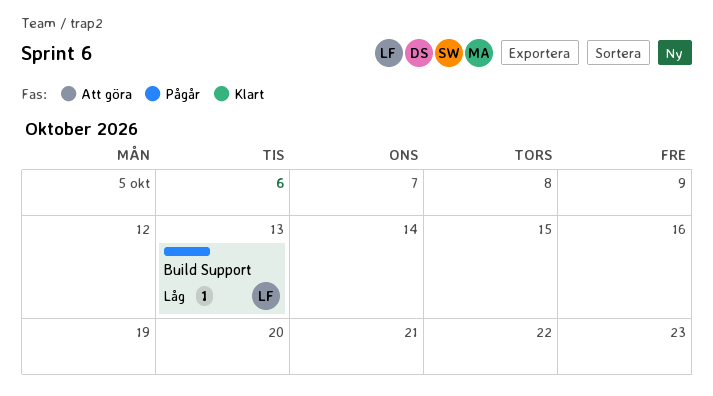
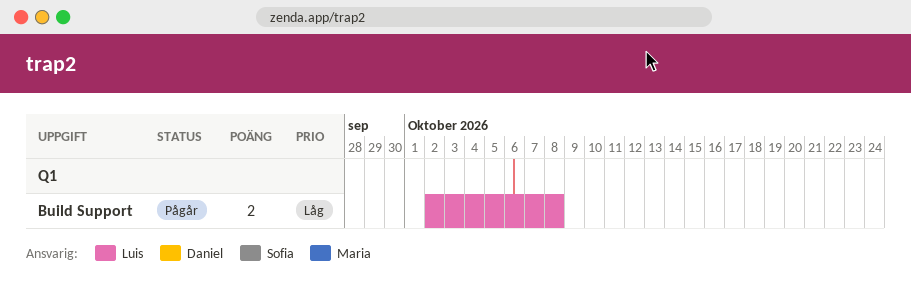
Build Support, estimate: 1 -> 2
Build Support, due: Oct 13 -> Oct 8

